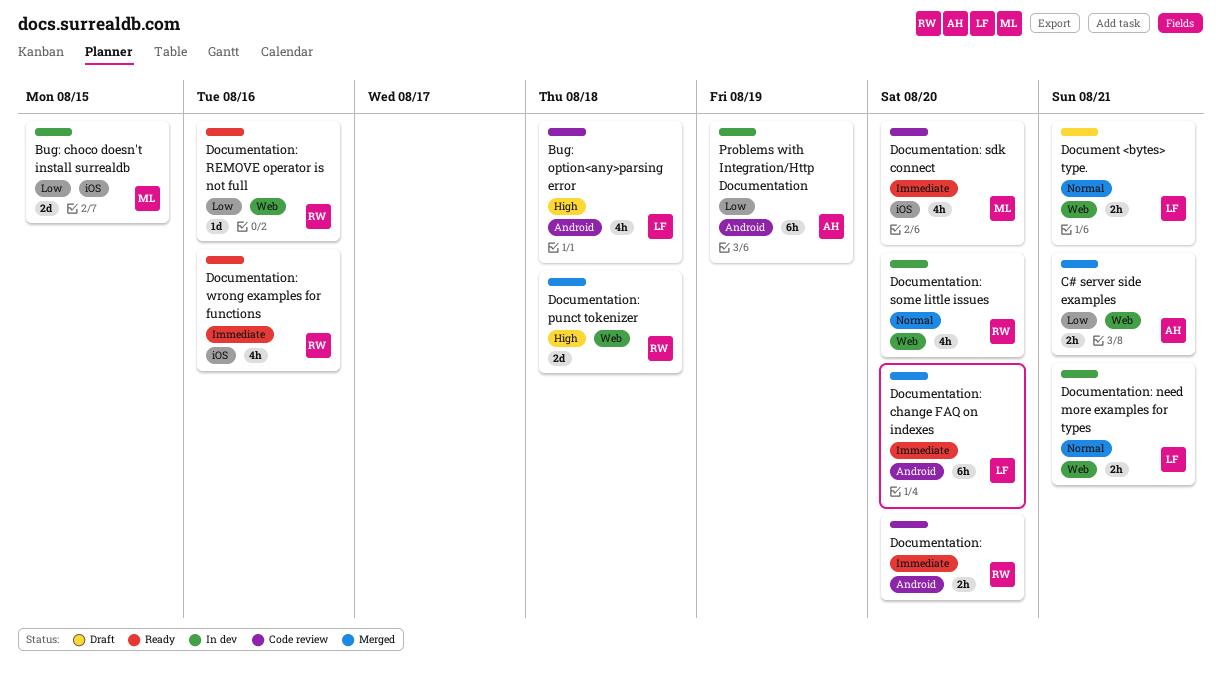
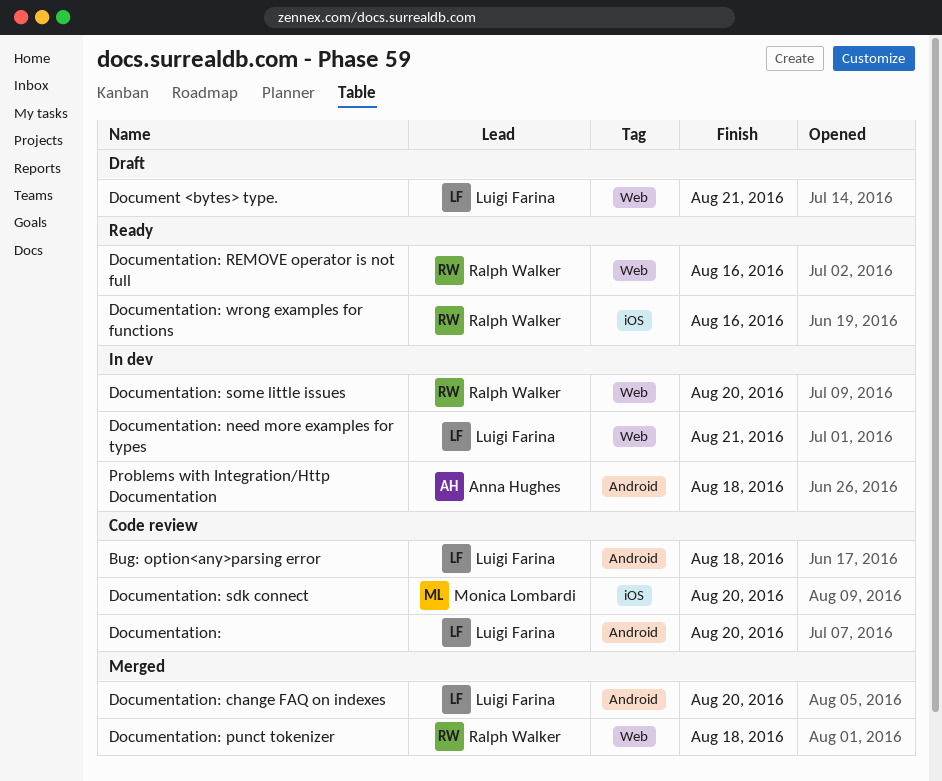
Bug: choco doesn't install surrealdb: present -> none
C# server side examples: present -> none
Documentation:, owner: Ralph Walker -> Luigi Farina
Problems with Integration/Http Documentation, due: Aug 19 -> Aug 18

